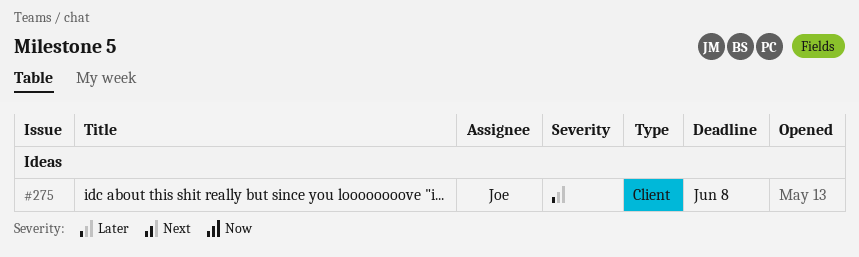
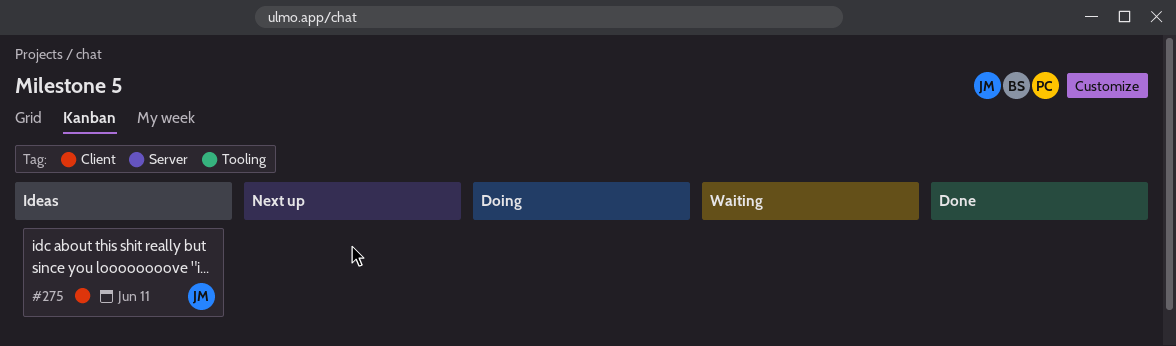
#275, due: Jun 8 -> Jun 11

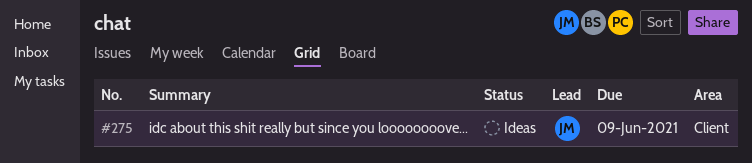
#275, due: Jun 11 -> Jun 9

